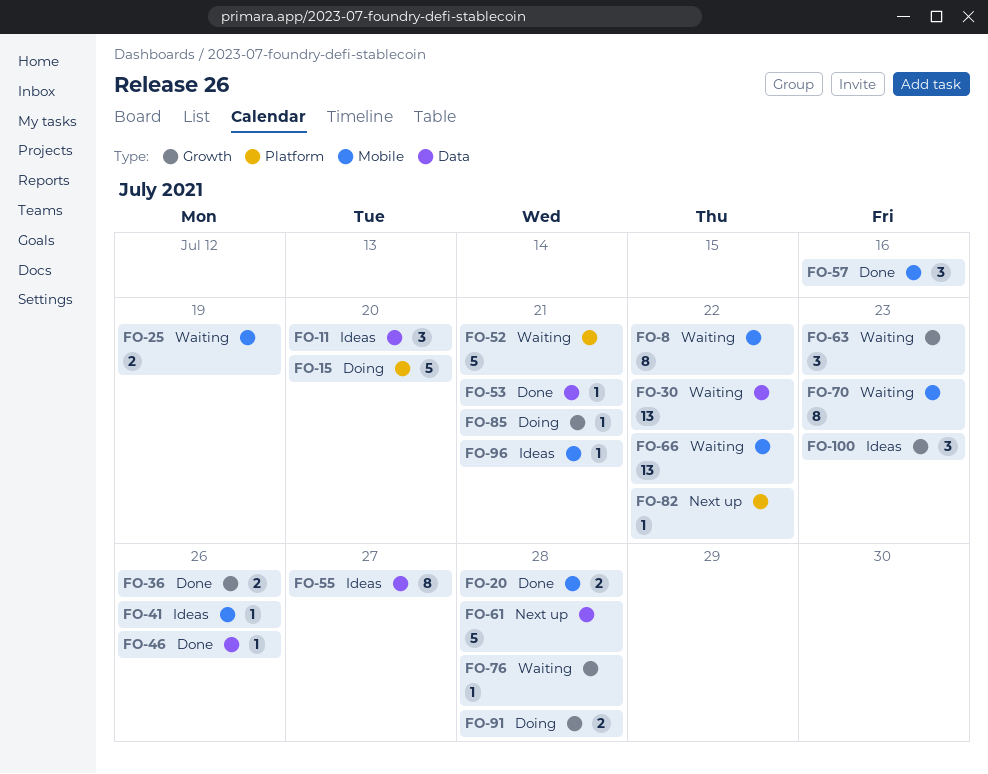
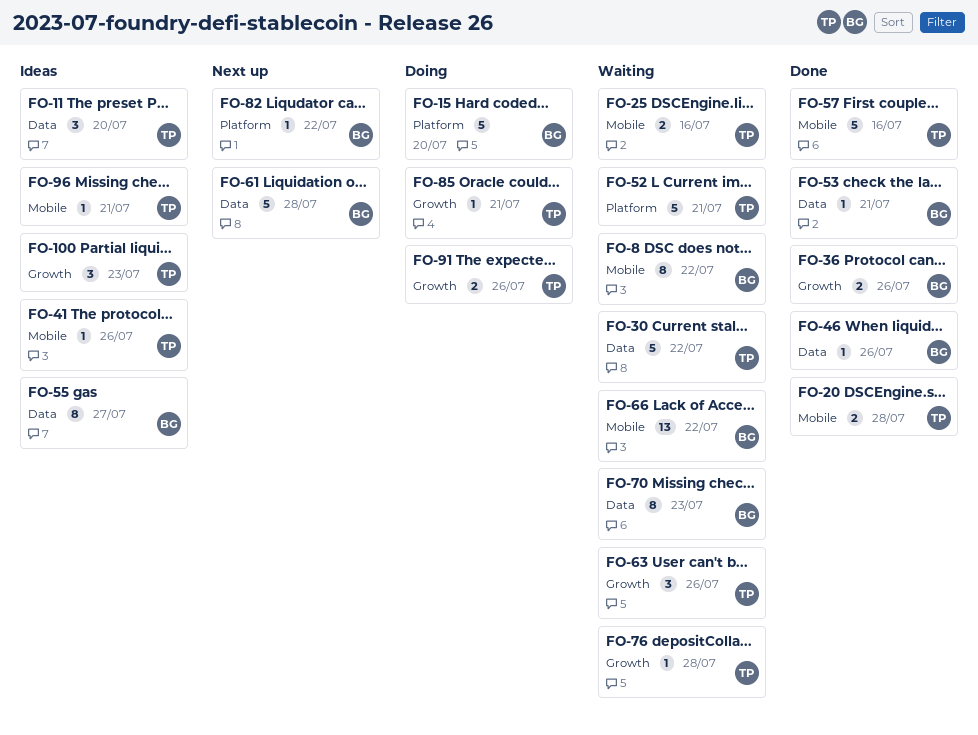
FO-25, due: Jul 19 -> Jul 16
FO-30, estimate: 13 -> 5
FO-57, estimate: 3 -> 5
FO-63, due: Jul 23 -> Jul 26
FO-70, label: Mobile -> Data
FO-91, due: Jul 28 -> Jul 26

